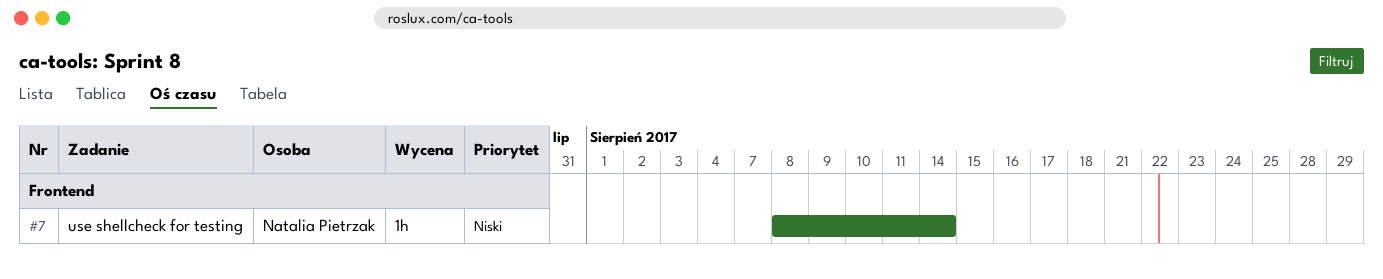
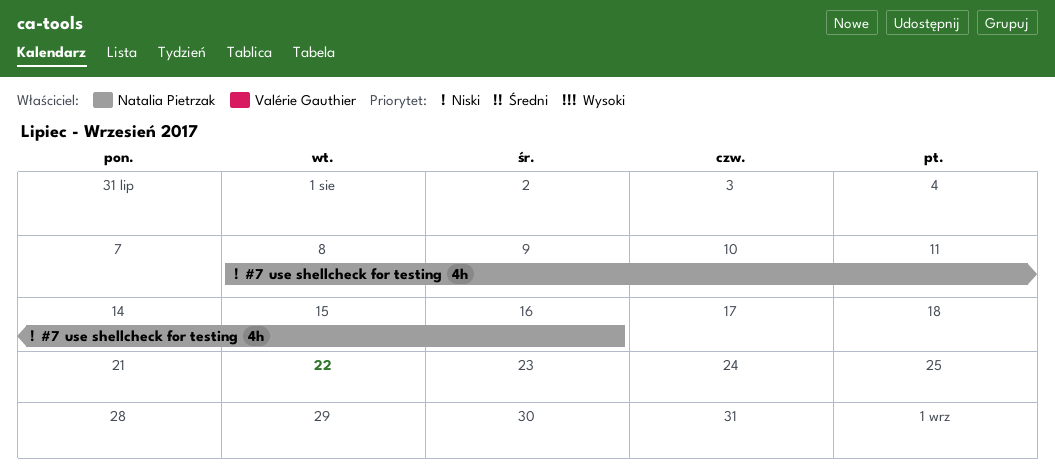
#7, estimate: 1h -> 4h
#7, due: Aug 14 -> Aug 16

